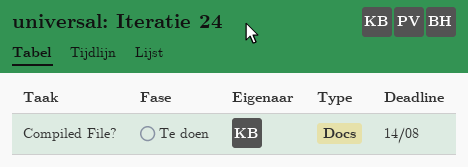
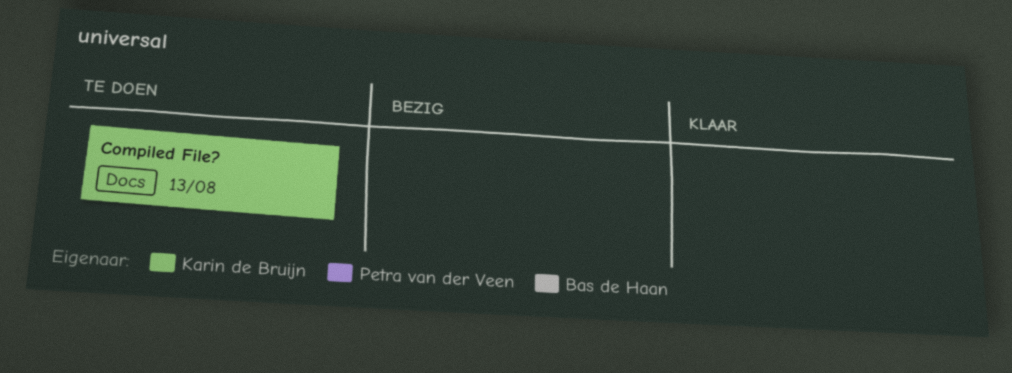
Compiled File?, due: Aug 14 -> Aug 13

